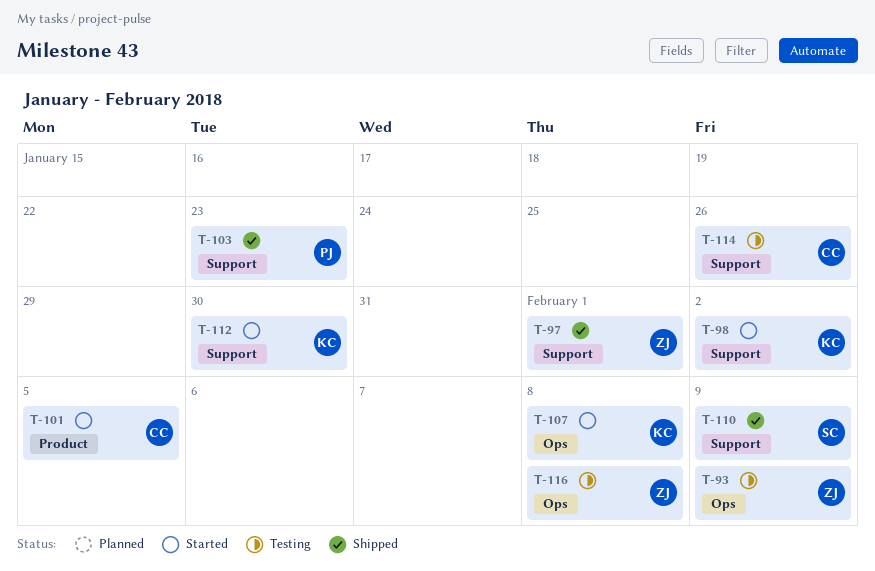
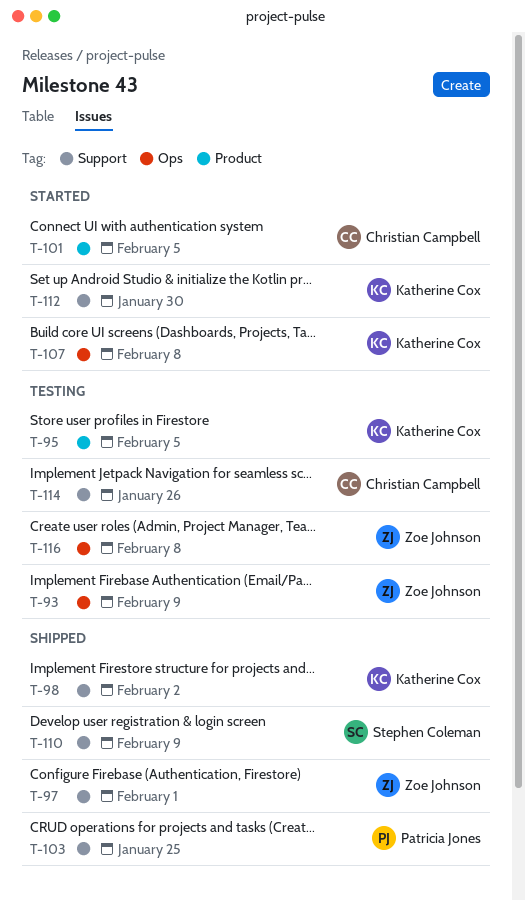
T-95: none -> present
T-98, status: Started -> Shipped
T-103, due: Jan 23 -> Jan 25

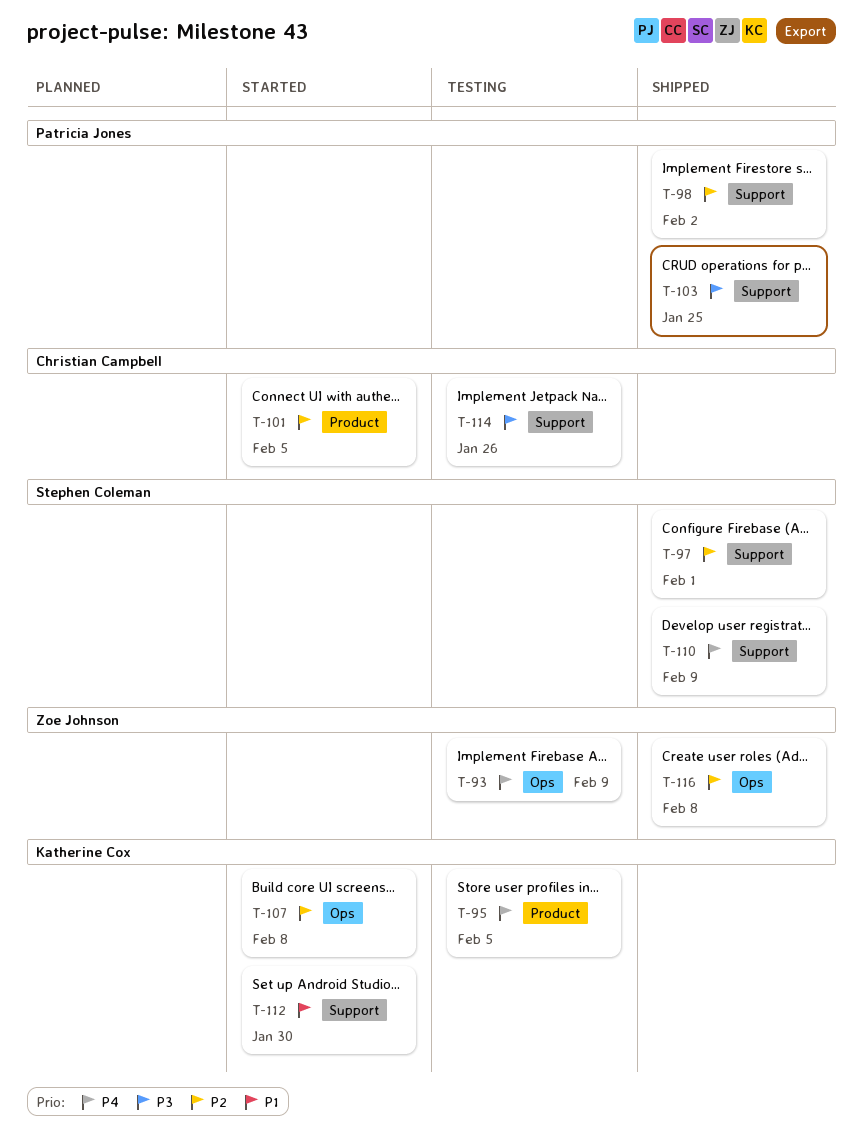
T-97, owner: Zoe Johnson -> Stephen Coleman
T-98, owner: Katherine Cox -> Patricia Jones
T-116, status: Testing -> Shipped

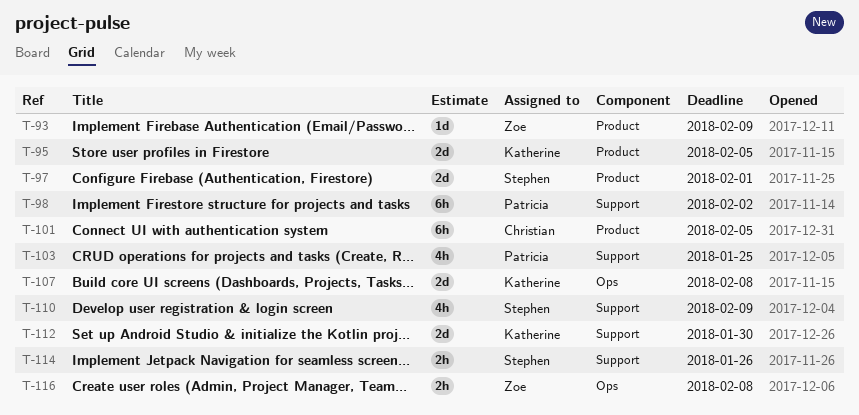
T-93, label: Ops -> Product
T-97, label: Support -> Product
T-114, owner: Christian Campbell -> Stephen Coleman

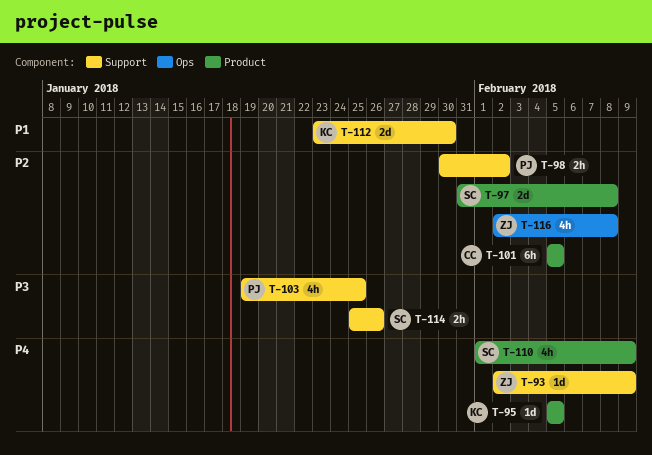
T-93, label: Product -> Support
T-95, estimate: 2d -> 1d
T-97, due: Feb 1 -> Feb 8
T-98, estimate: 6h -> 2h
T-107: present -> none
T-110, label: Support -> Product
T-116, estimate: 2h -> 4h

